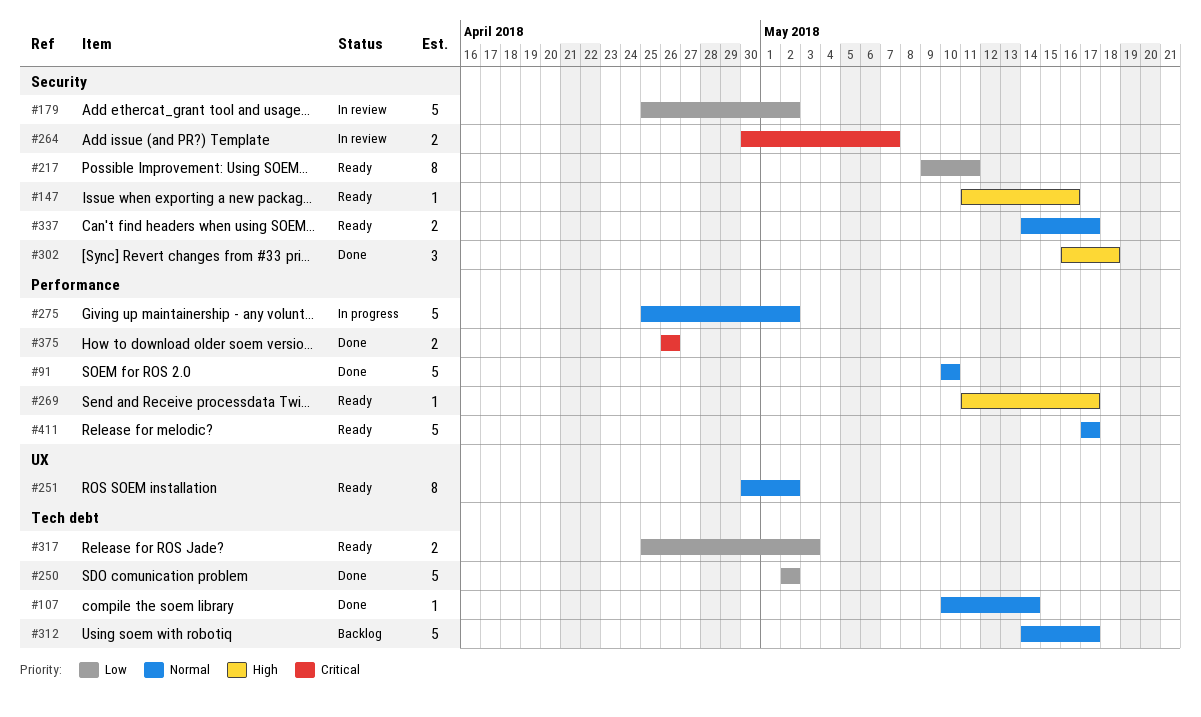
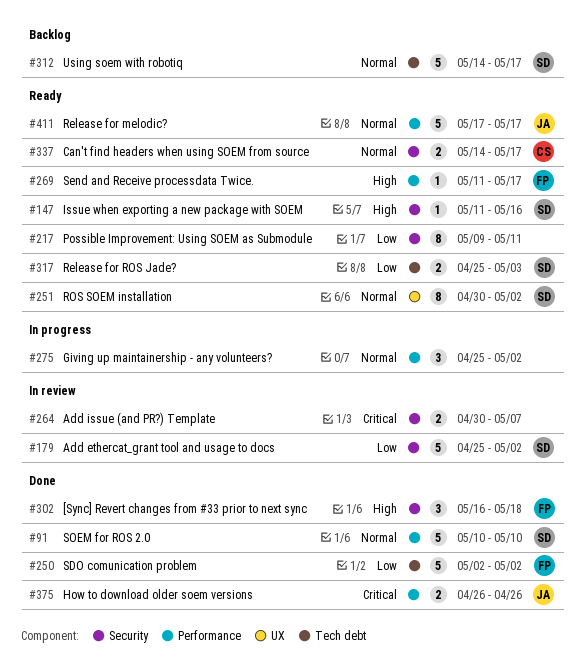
#107: present -> none
#275, estimate: 5 -> 3

